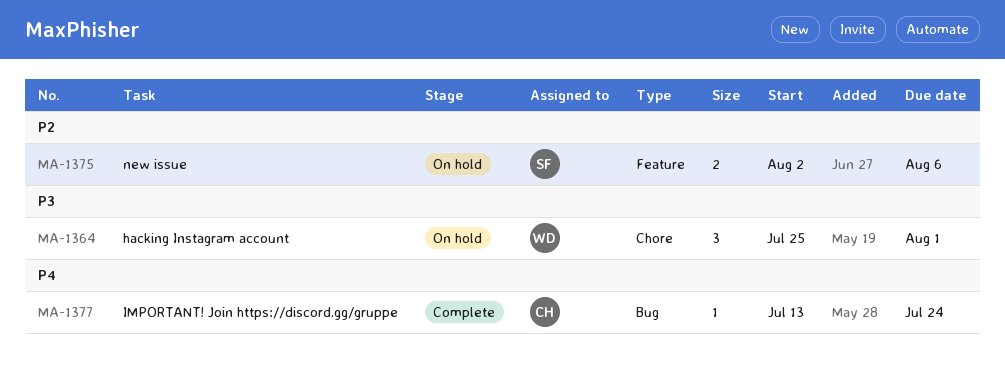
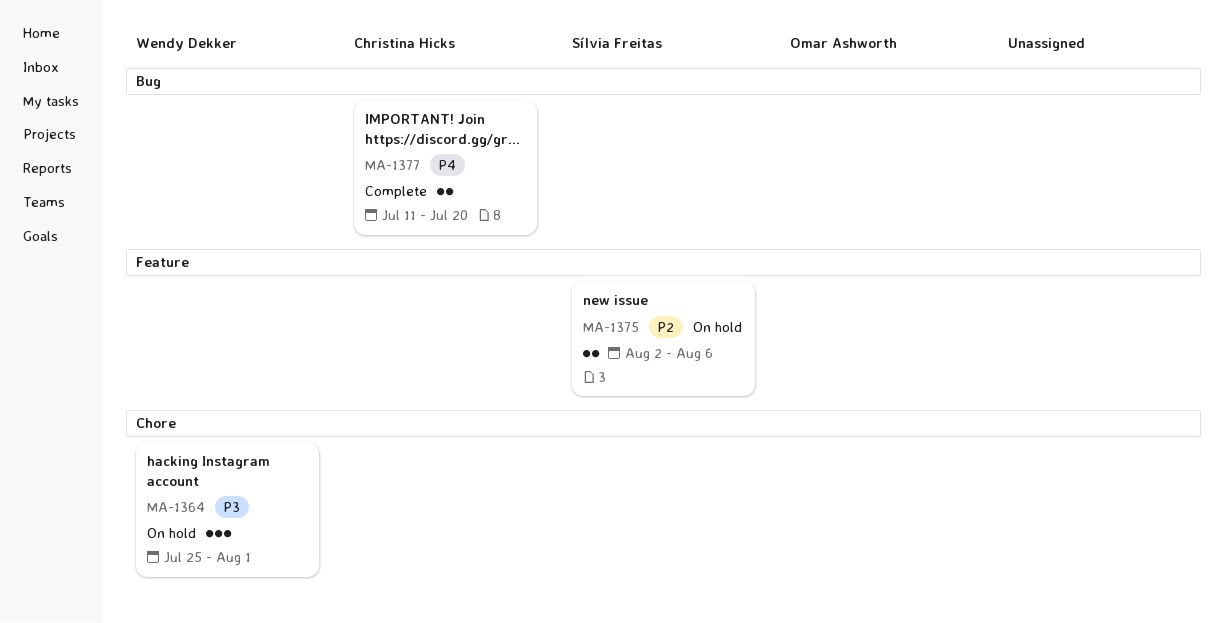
MA-1377, estimate: 1 -> 2
MA-1377, start: Jul 13 -> Jul 11
MA-1377, due: Jul 24 -> Jul 20

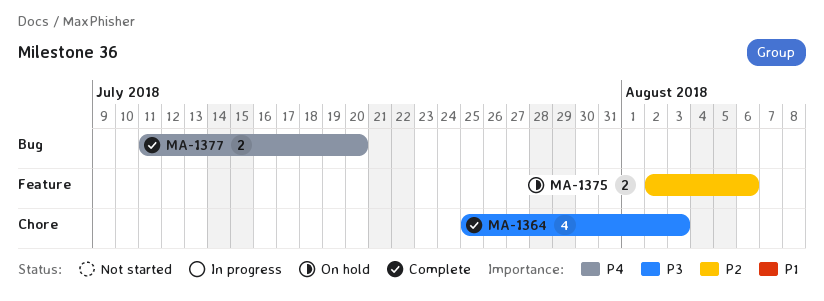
MA-1364, status: On hold -> Complete
MA-1364, estimate: 3 -> 4
MA-1364, due: Aug 1 -> Aug 3

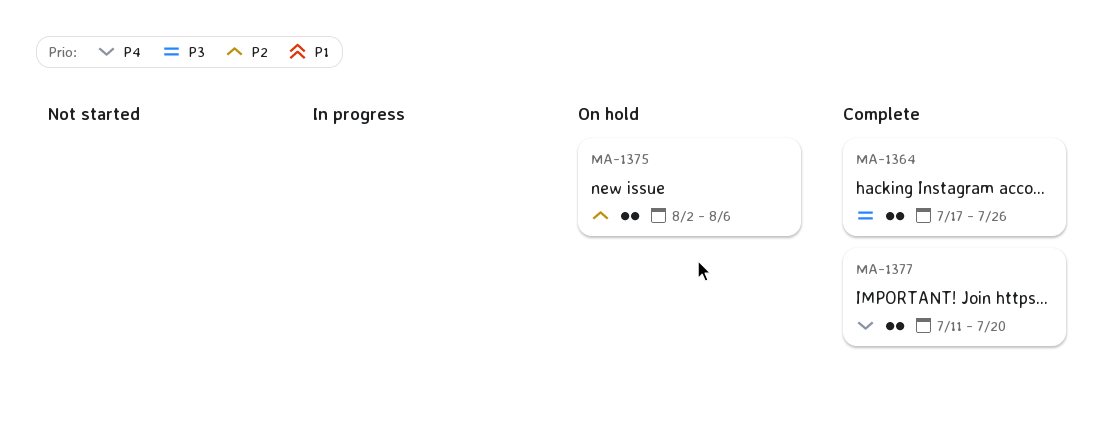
MA-1364, estimate: 4 -> 2
MA-1364, start: Jul 25 -> Jul 17
MA-1364, due: Aug 3 -> Jul 26

